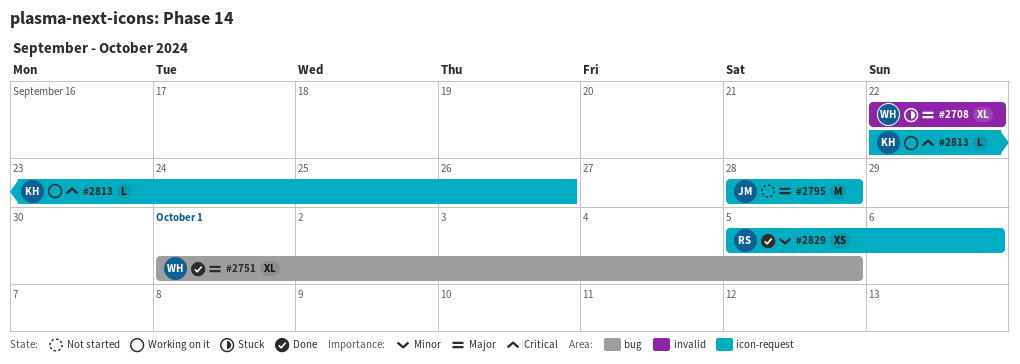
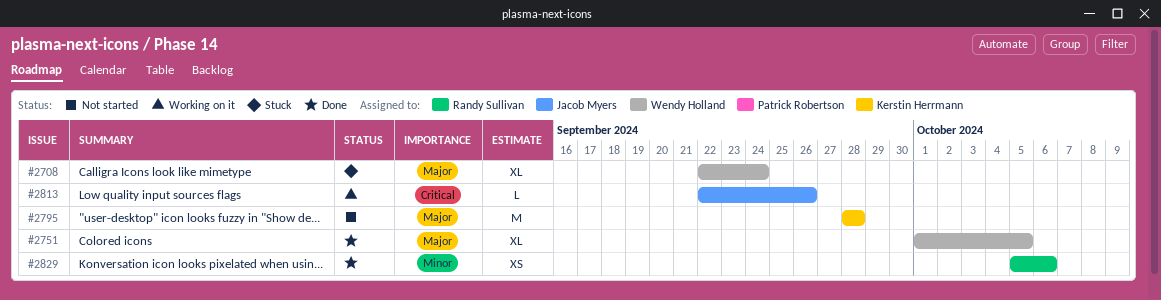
#2708, due: Sep 22 -> Sep 24
#2795, owner: Jacob Myers -> Kerstin Herrmann
#2813, owner: Kerstin Herrmann -> Jacob Myers

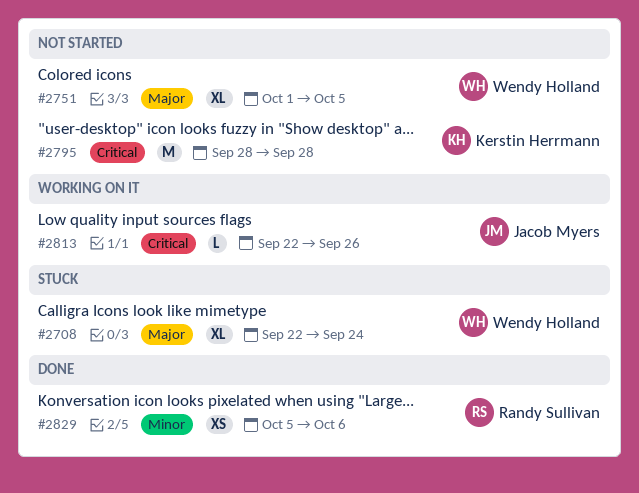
#2751, status: Done -> Not started
#2795, priority: Major -> Critical

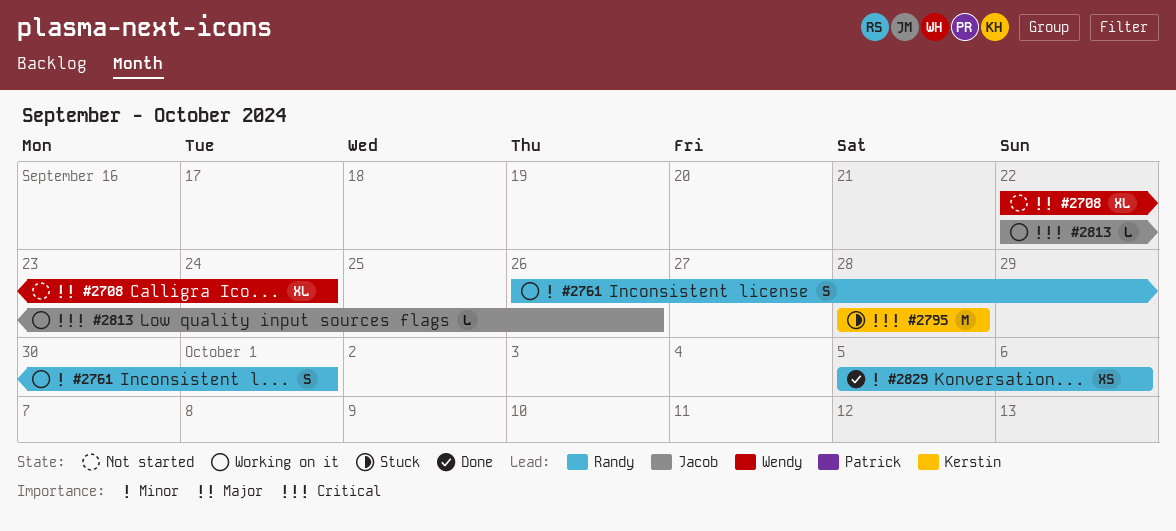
#2708, status: Stuck -> Not started
#2751: present -> none
#2761: none -> present
#2795, status: Not started -> Stuck

